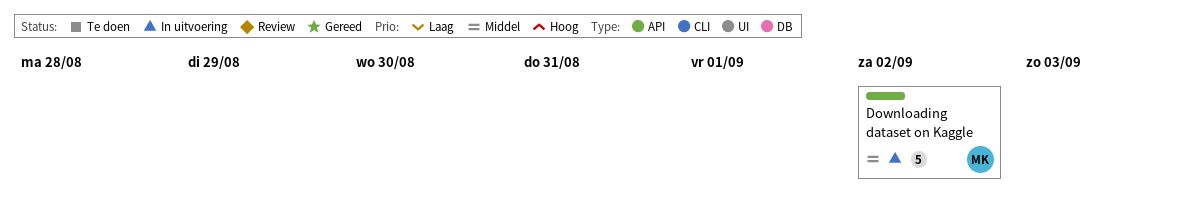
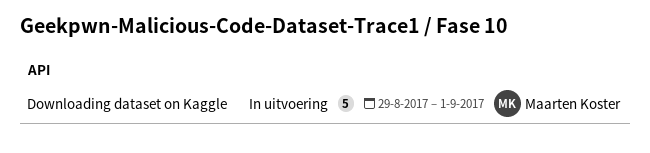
Downloading dataset on Kaggle, due: Sep 2 -> Sep 1

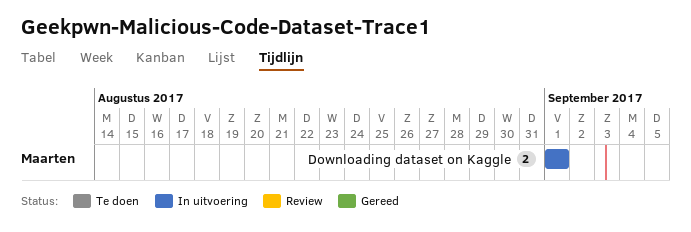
Downloading dataset on Kaggle, estimate: 5 -> 2
Downloading dataset on Kaggle, start: Aug 29 -> Sep 1

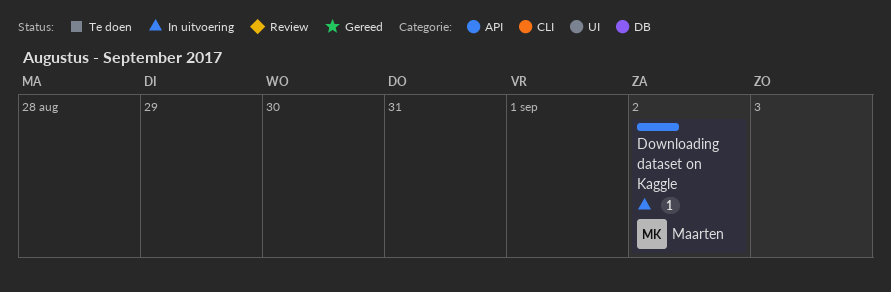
Downloading dataset on Kaggle, estimate: 2 -> 1
Downloading dataset on Kaggle, due: Sep 1 -> Sep 2

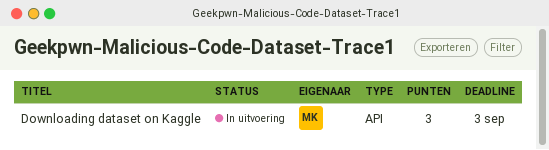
Downloading dataset on Kaggle, estimate: 1 -> 3
Downloading dataset on Kaggle, due: Sep 2 -> Sep 3

